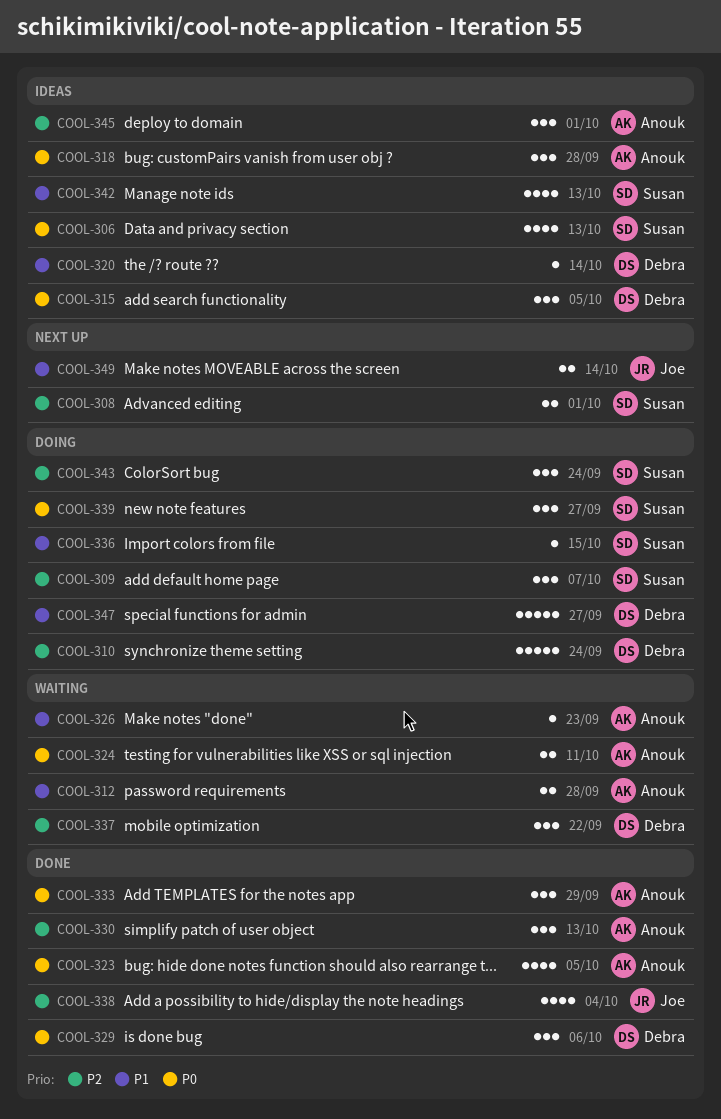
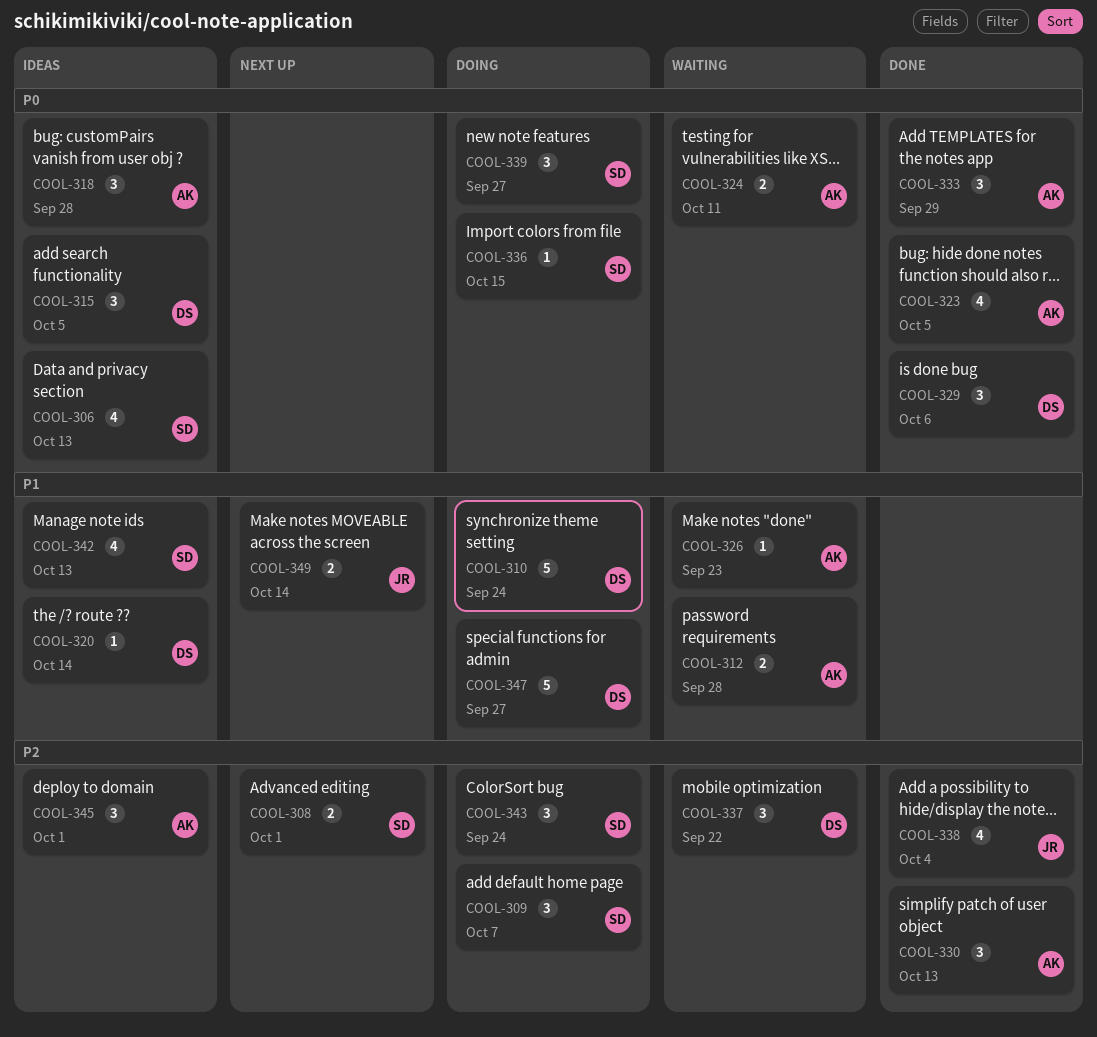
COOL-310, priority: P2 -> P1
COOL-336, priority: P1 -> P0

